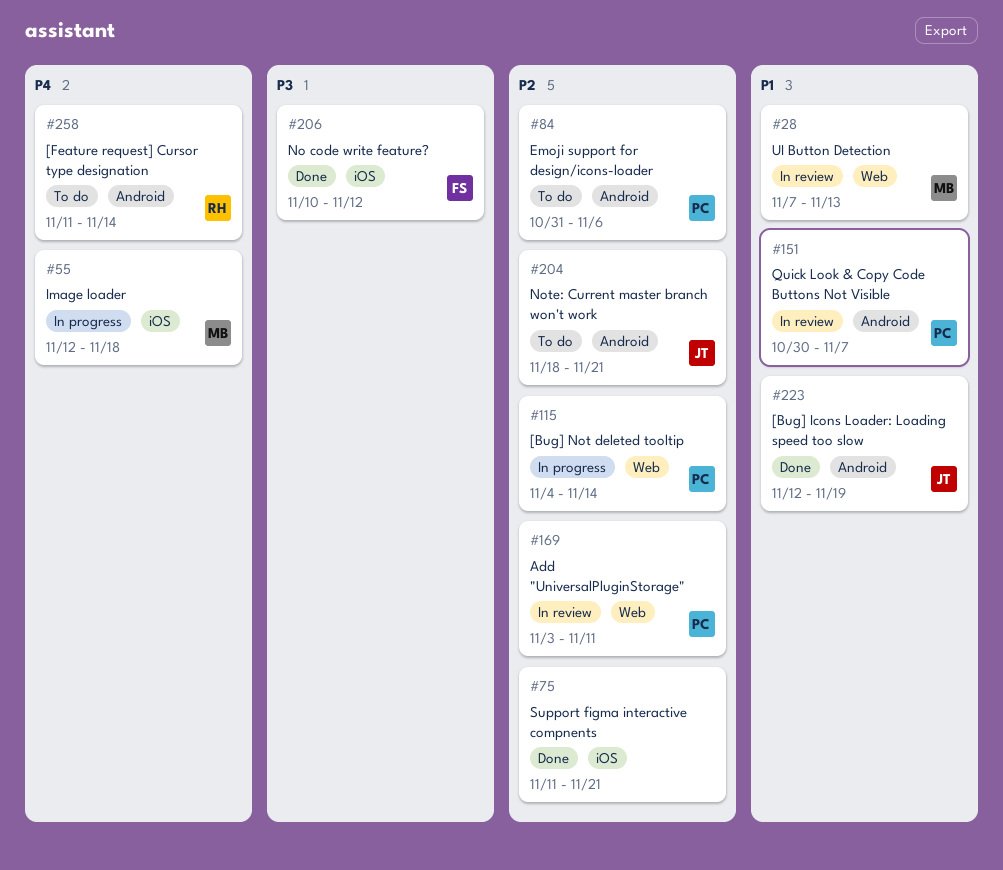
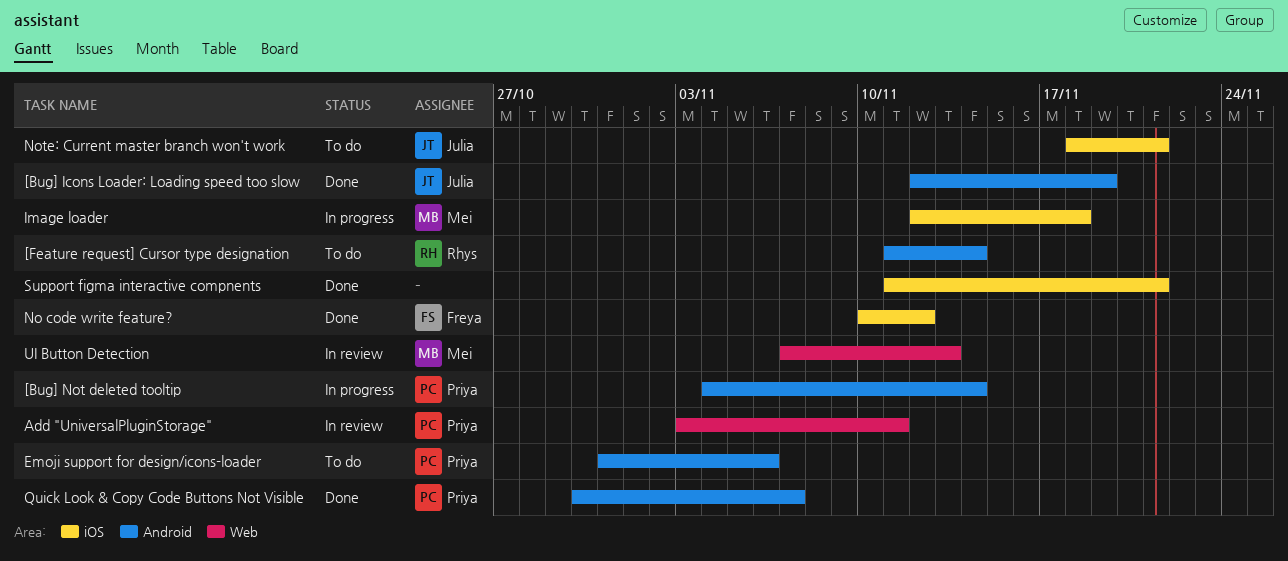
[Bug] Not deleted tooltip, label: Web -> Android
Note: Current master branch won't work, label: Android -> iOS
Quick Look & Copy Code Buttons Not Visible, status: In review -> Done

